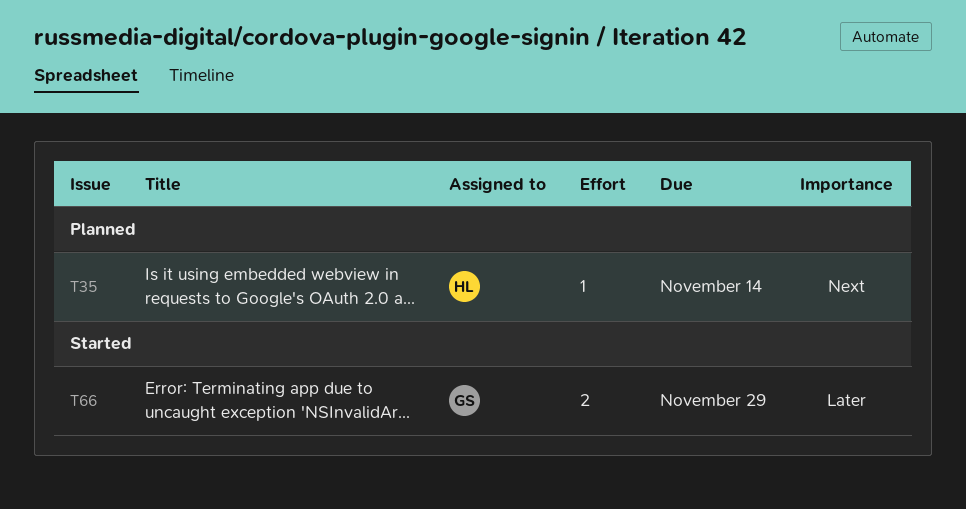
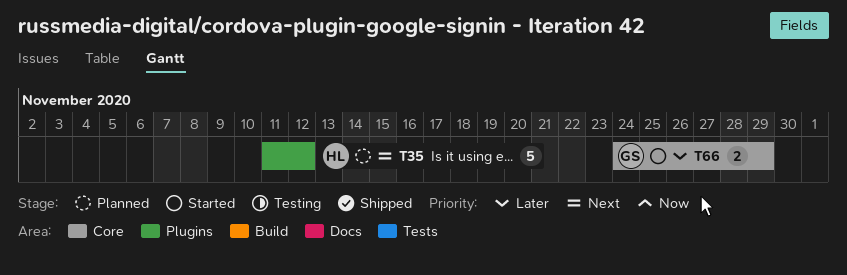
T35, estimate: 1 -> 5
T35, due: Nov 14 -> Nov 12

